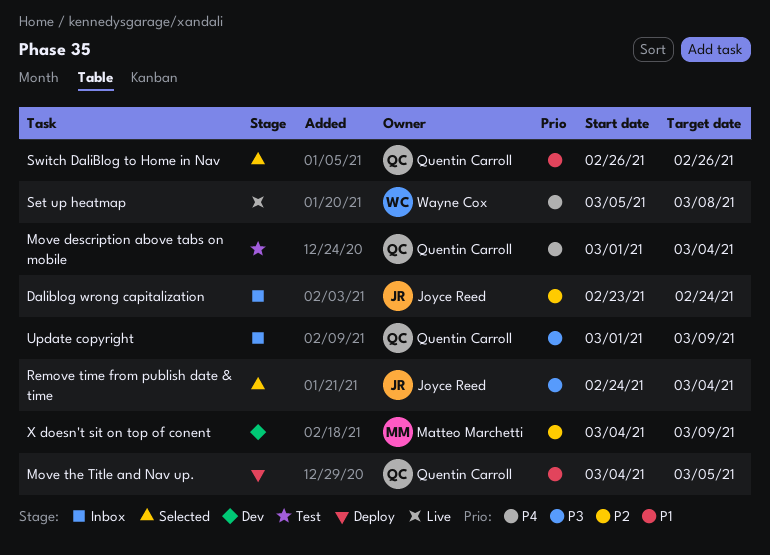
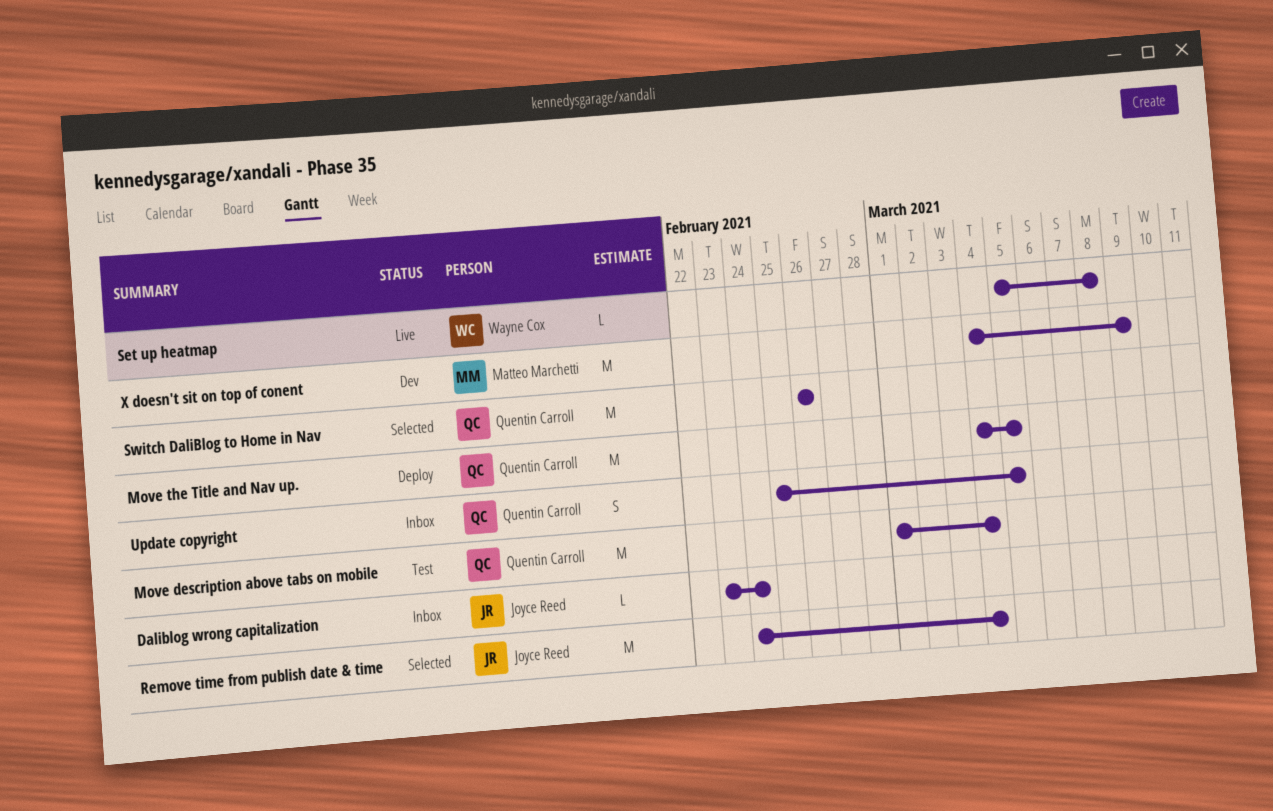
Update copyright, start: Mar 1 -> Feb 25
Update copyright, due: Mar 9 -> Mar 5

